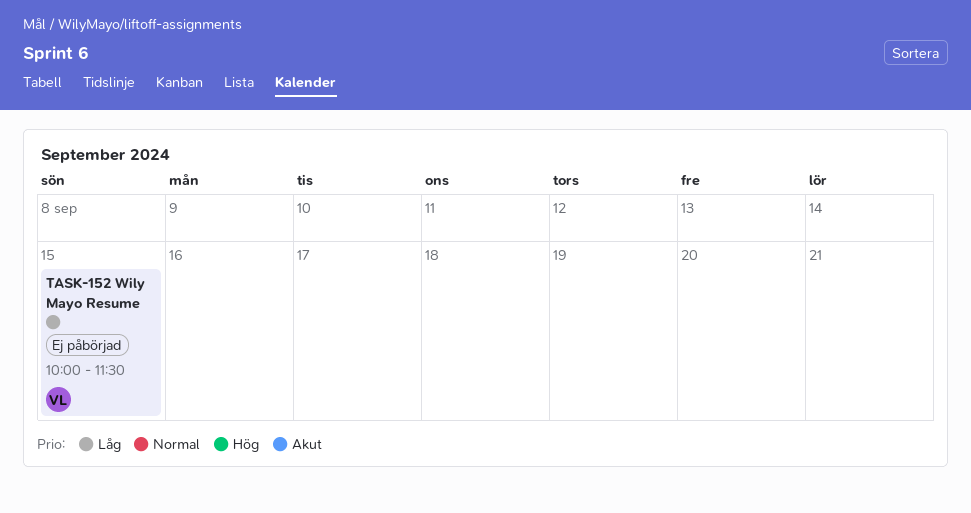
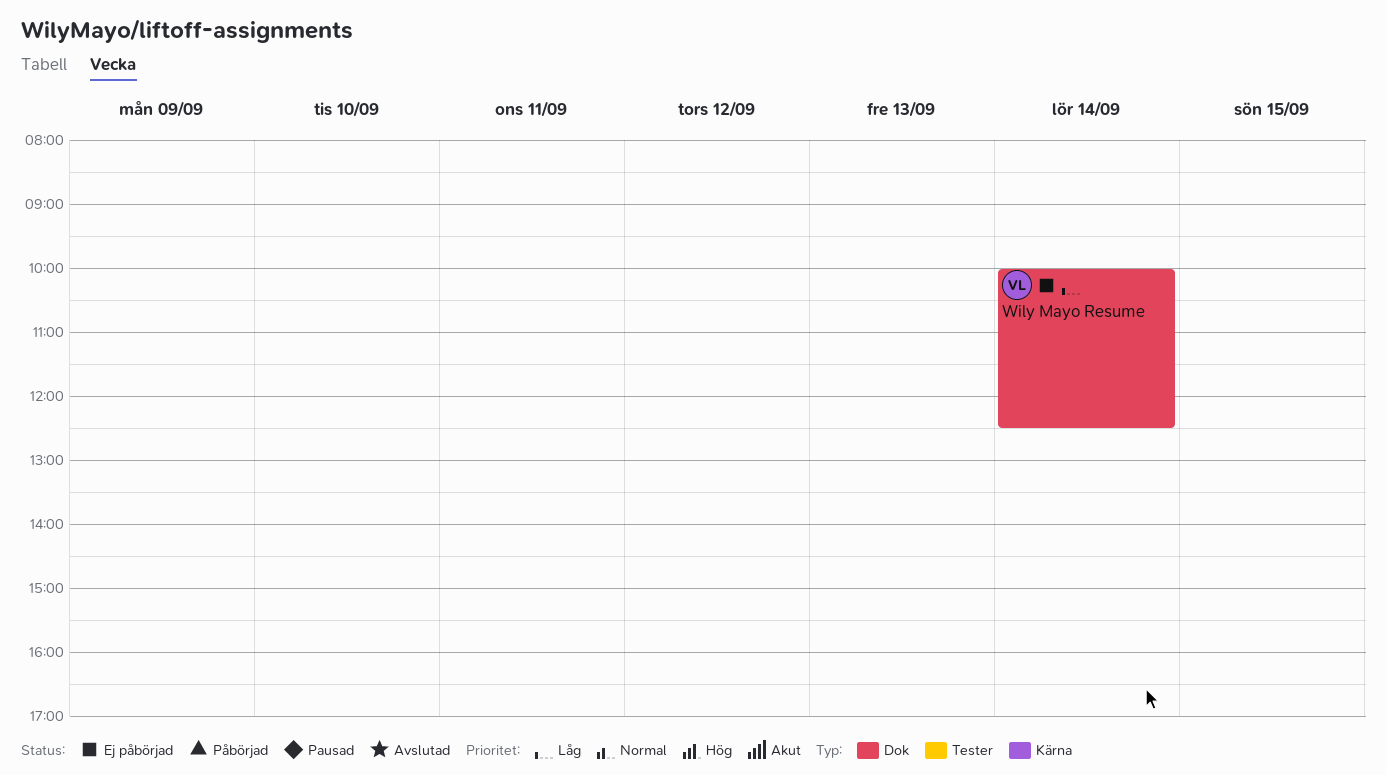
Wily Mayo Resume, day: Sep 15 -> Sep 14
Wily Mayo Resume, ends: 11:30 -> 12:30

